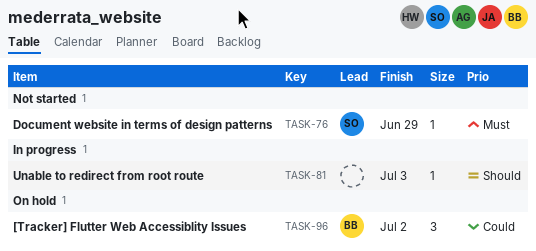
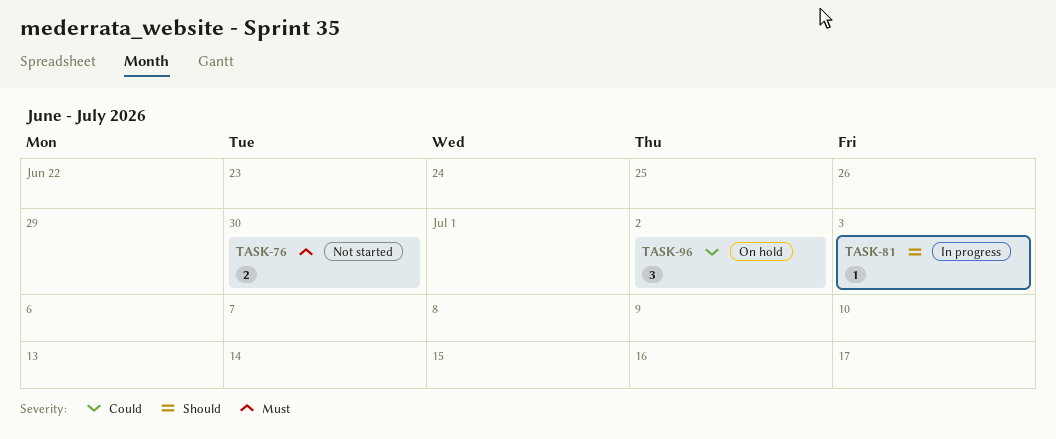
TASK-76, estimate: 1 -> 2
TASK-76, due: Jun 29 -> Jun 30

